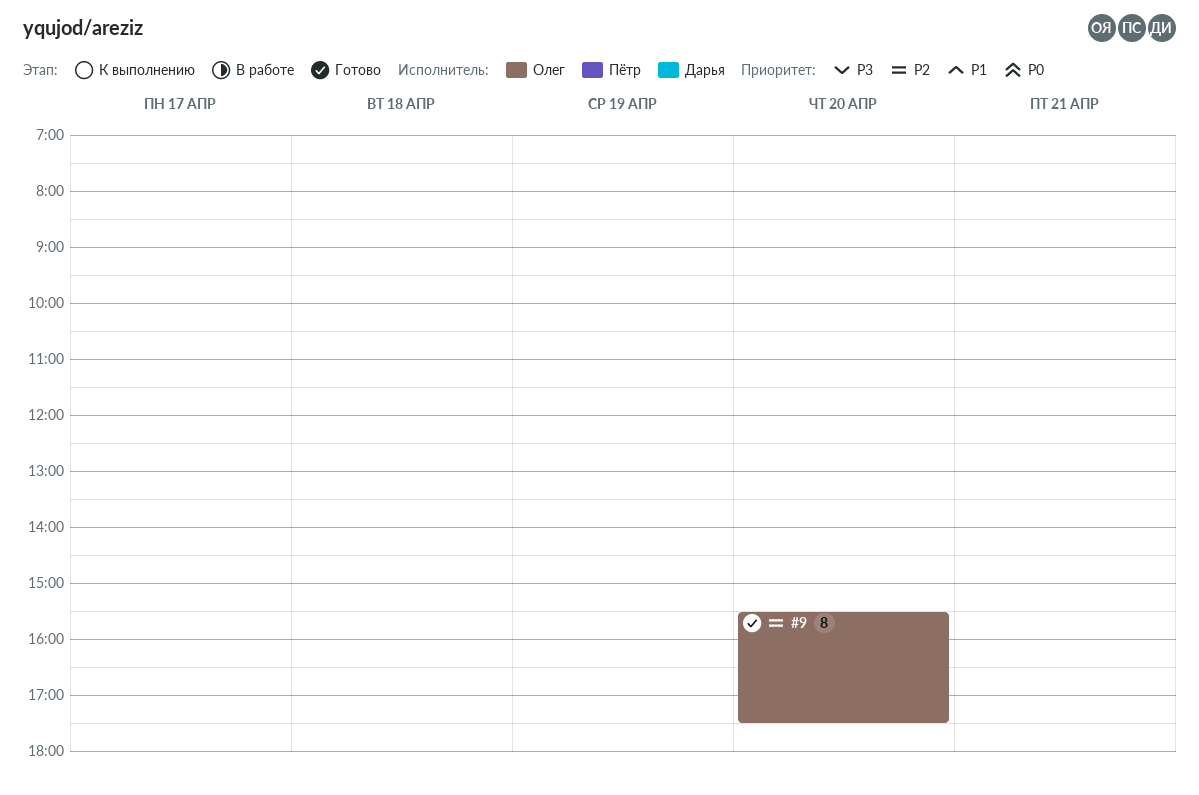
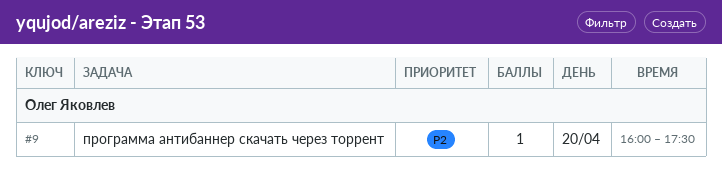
#9, estimate: 8 -> 1
#9, begins: 15:30 -> 16:00

